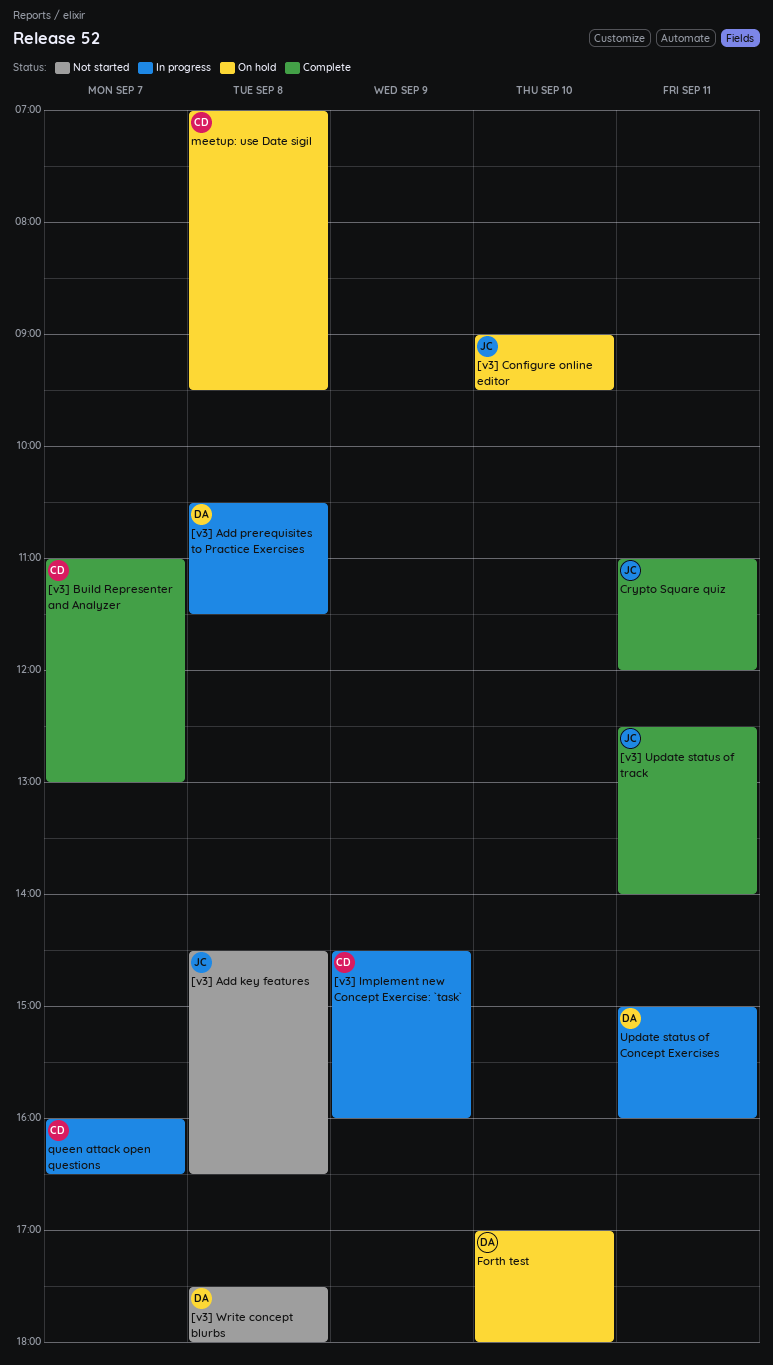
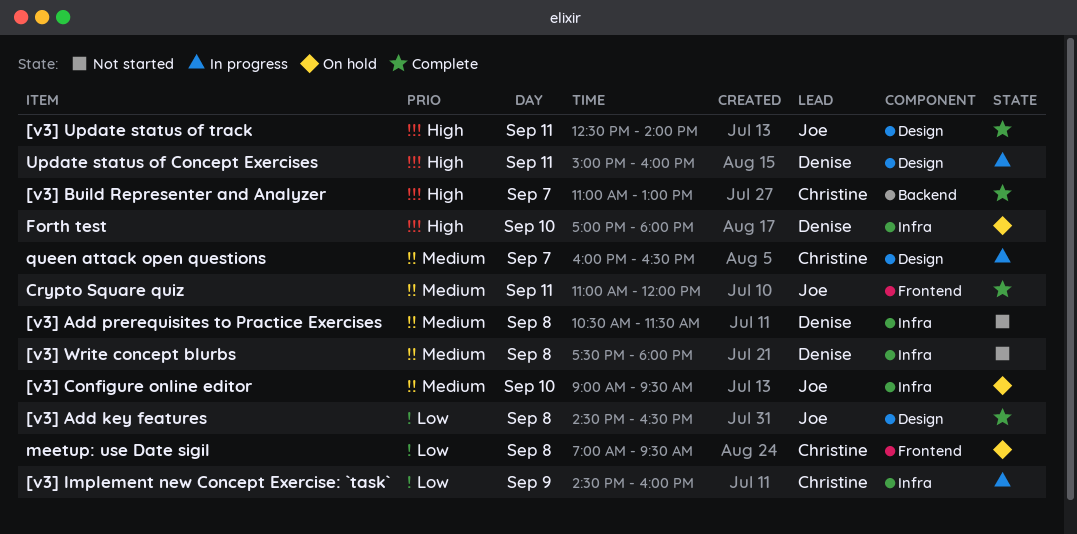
[v3] Add key features, status: Not started -> Complete
[v3] Add prerequisites to Practice Exercises, status: In progress -> Not started

